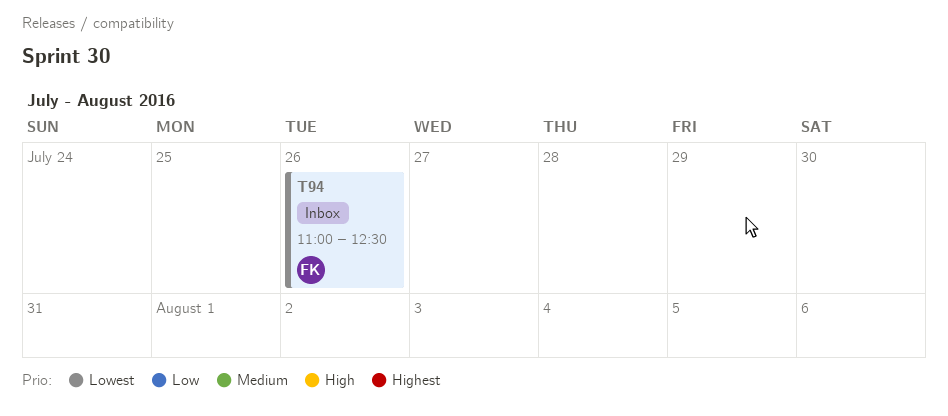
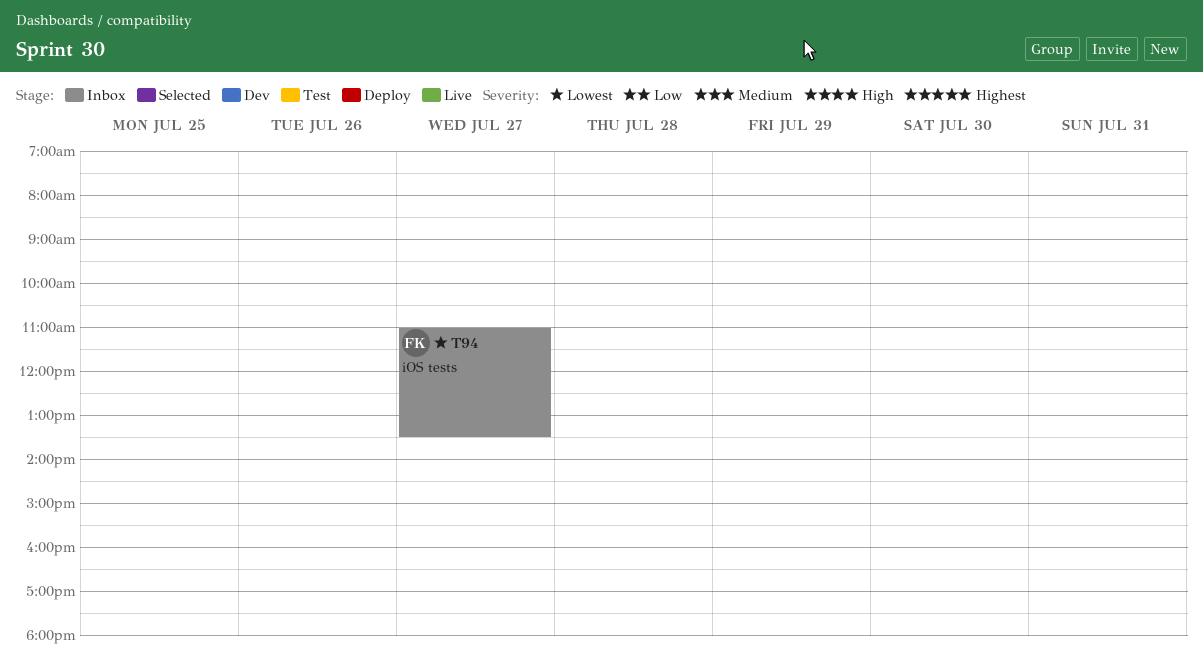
T94, day: Jul 26 -> Jul 27
T94, ends: 12:30 -> 13:30

